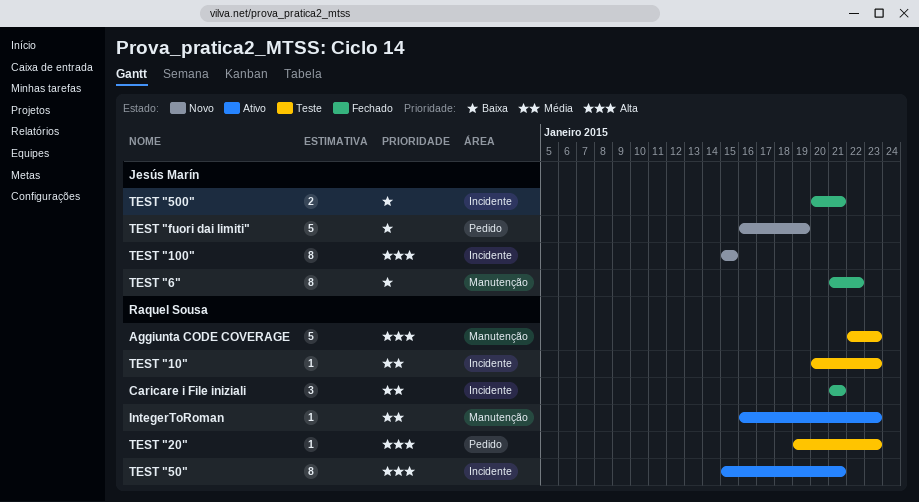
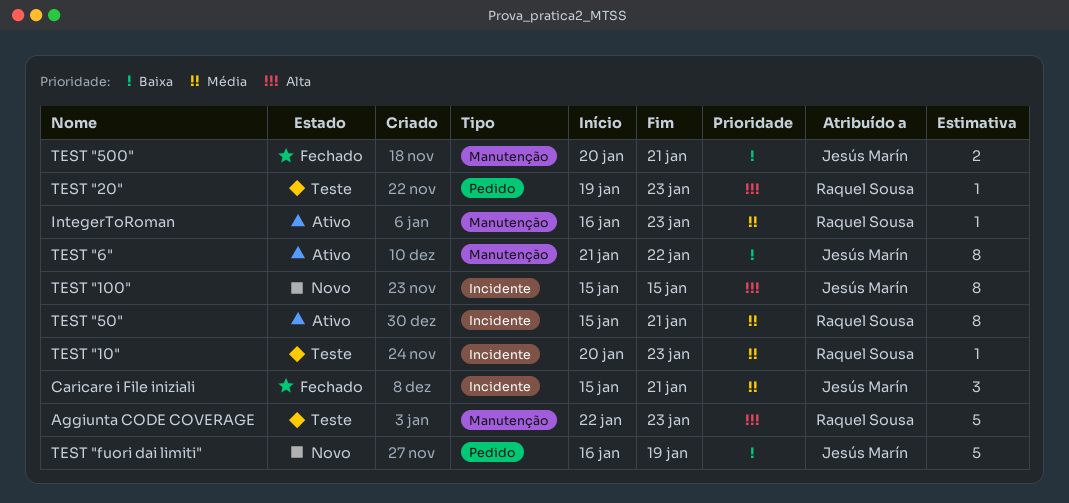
Caricare i File iniziali, owner: Raquel Sousa -> Jesús Marín
Caricare i File iniziali, start: Jan 21 -> Jan 15
TEST "50", priority: Alta -> Média
TEST "500", label: Incidente -> Manutenção
TEST "6", status: Fechado -> Ativo

